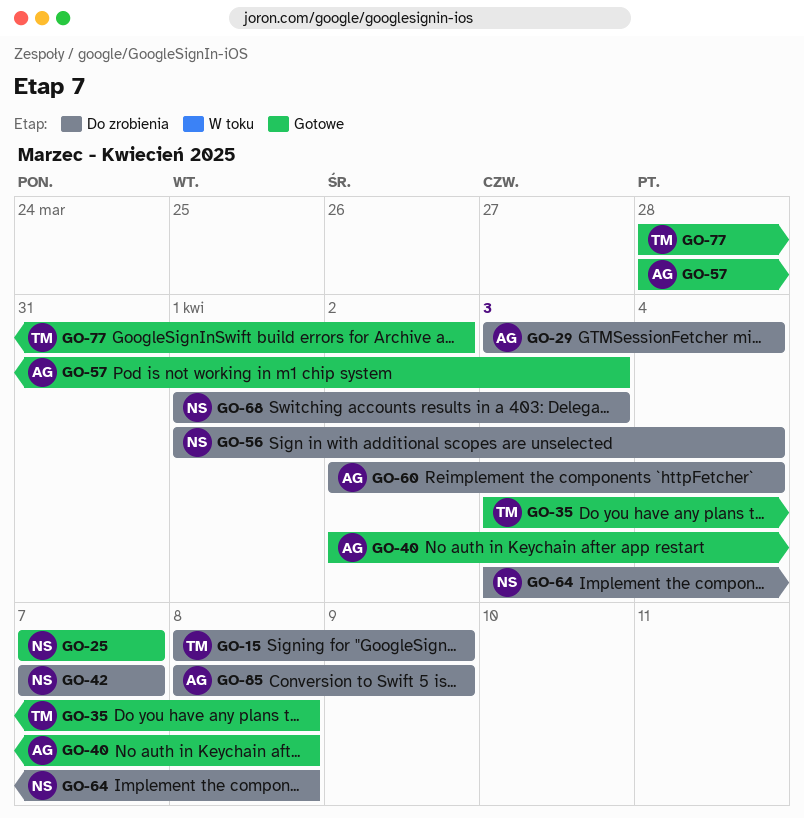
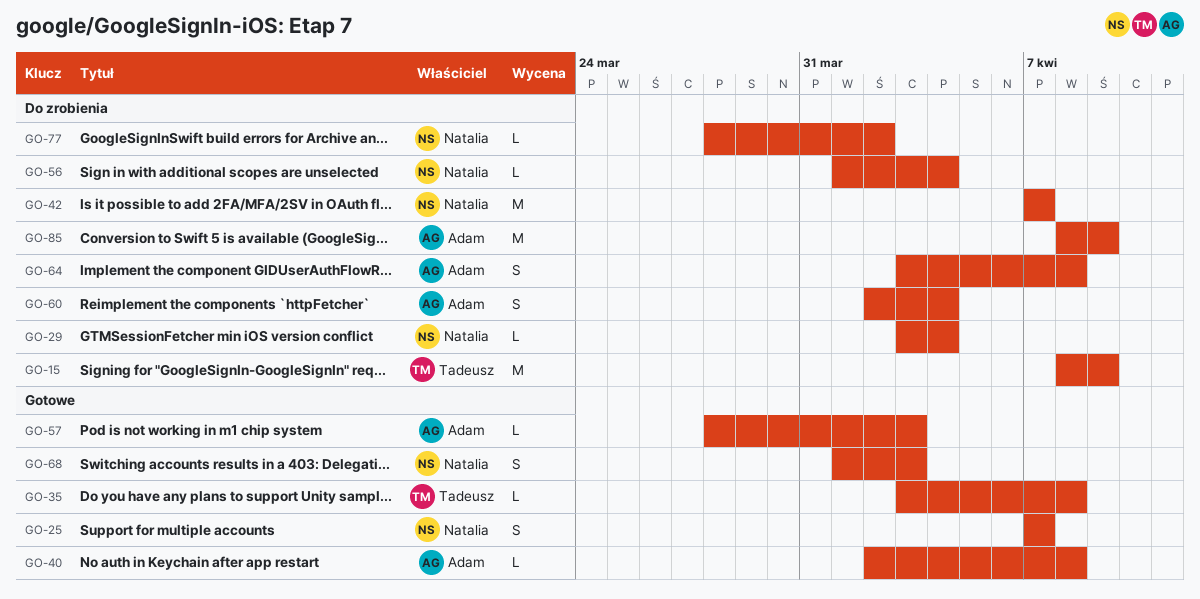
GO-29, owner: Adam -> Natalia
GO-64, owner: Natalia -> Adam
GO-68, status: Do zrobienia -> Gotowe
GO-77, status: Gotowe -> Do zrobienia
GO-77, owner: Tadeusz -> Natalia

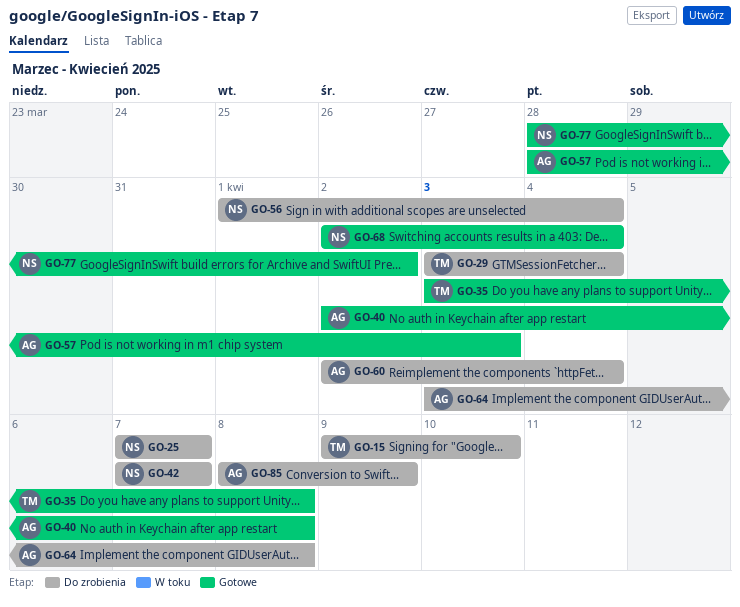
GO-15, start: Apr 8 -> Apr 9
GO-15, due: Apr 9 -> Apr 10
GO-25, status: Gotowe -> Do zrobienia
GO-29, owner: Natalia -> Tadeusz
GO-68, start: Apr 1 -> Apr 2
GO-68, due: Apr 3 -> Apr 4
GO-77, status: Do zrobienia -> Gotowe

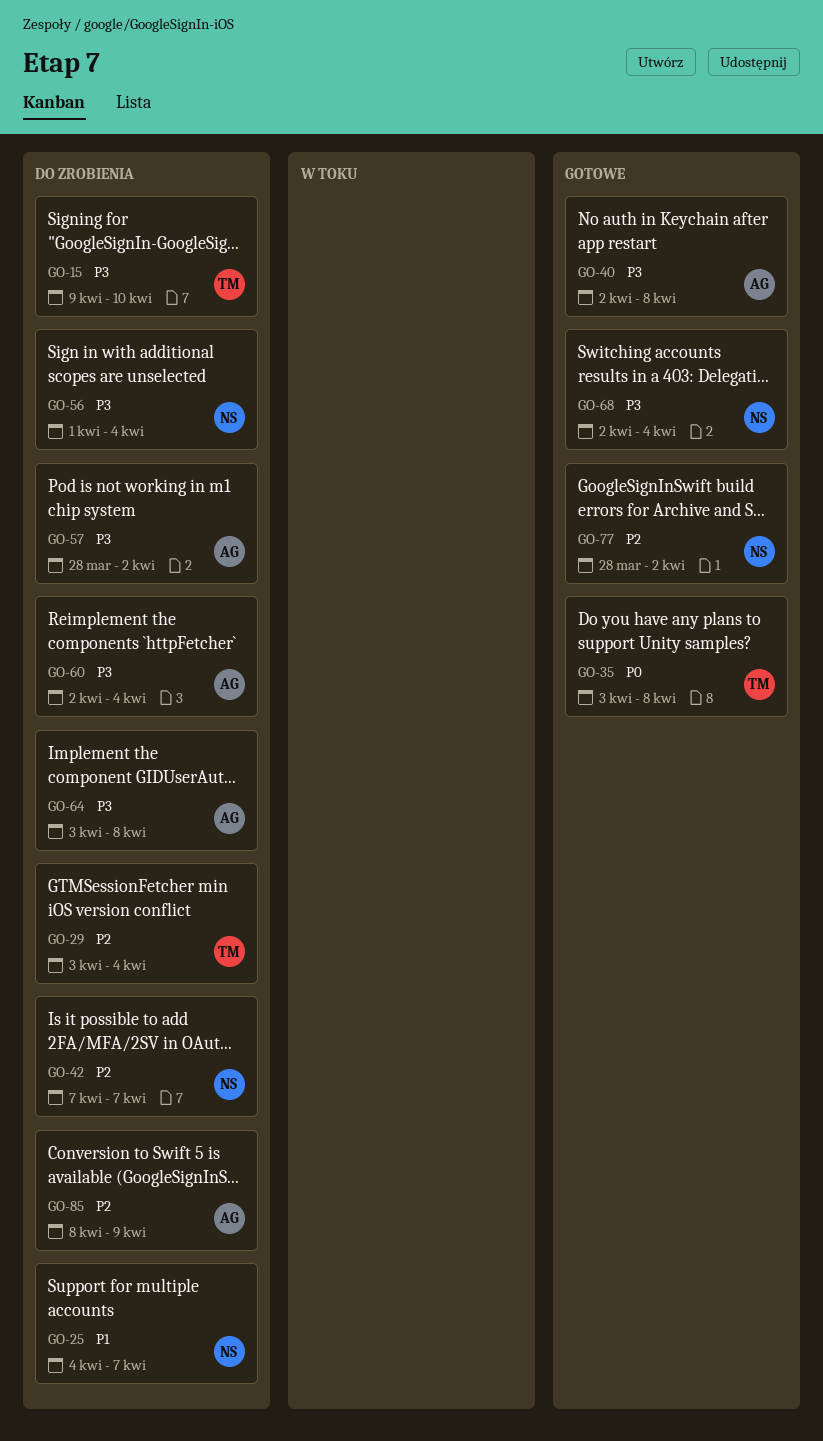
GO-25, start: Apr 7 -> Apr 4
GO-57, status: Gotowe -> Do zrobienia
GO-57, due: Apr 3 -> Apr 2

